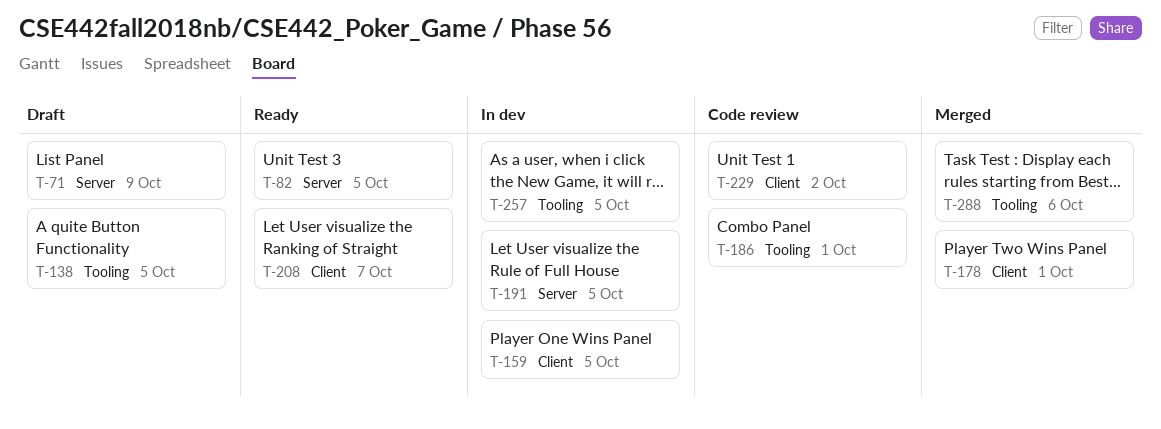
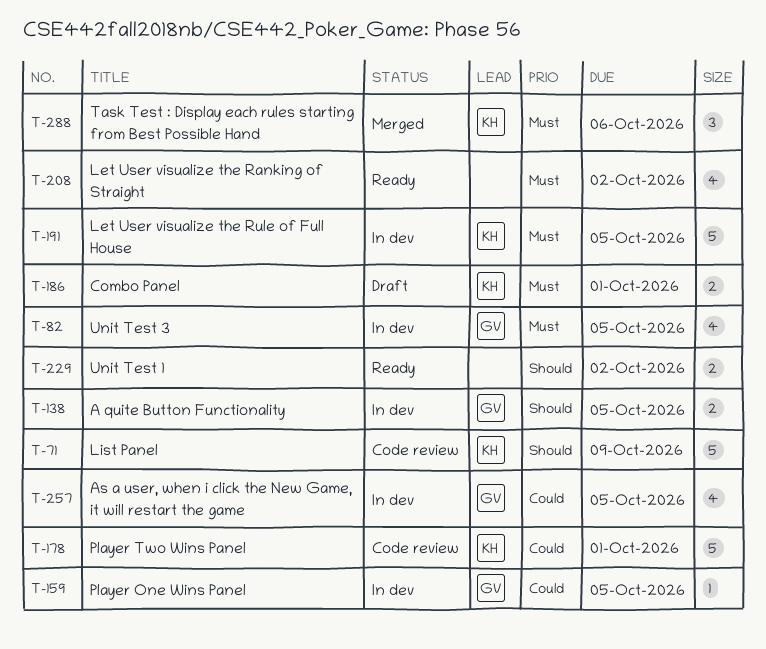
T-71, status: Draft -> Code review
T-82, status: Ready -> In dev
T-138, status: Draft -> In dev
T-178, status: Merged -> Code review
T-186, status: Code review -> Draft
T-208, due: Oct 7 -> Oct 2
T-229, status: Code review -> Ready

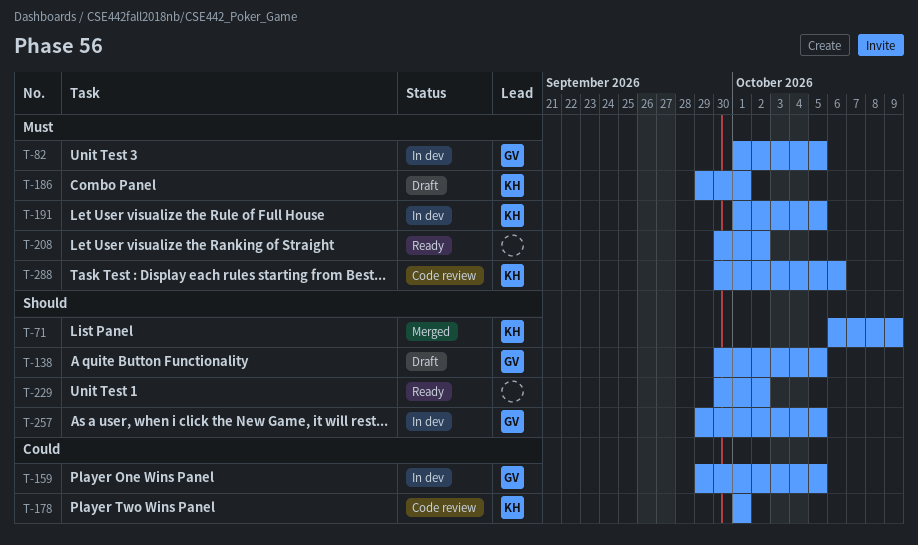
T-71, status: Code review -> Merged
T-138, status: In dev -> Draft
T-257, priority: Could -> Should
T-288, status: Merged -> Code review

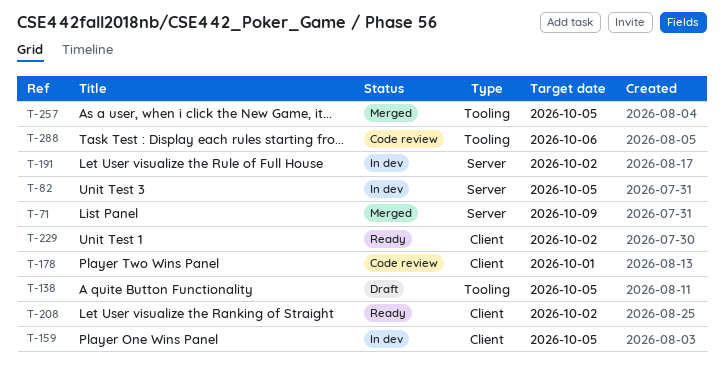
T-186: present -> none
T-191, due: Oct 5 -> Oct 2
T-257, status: In dev -> Merged

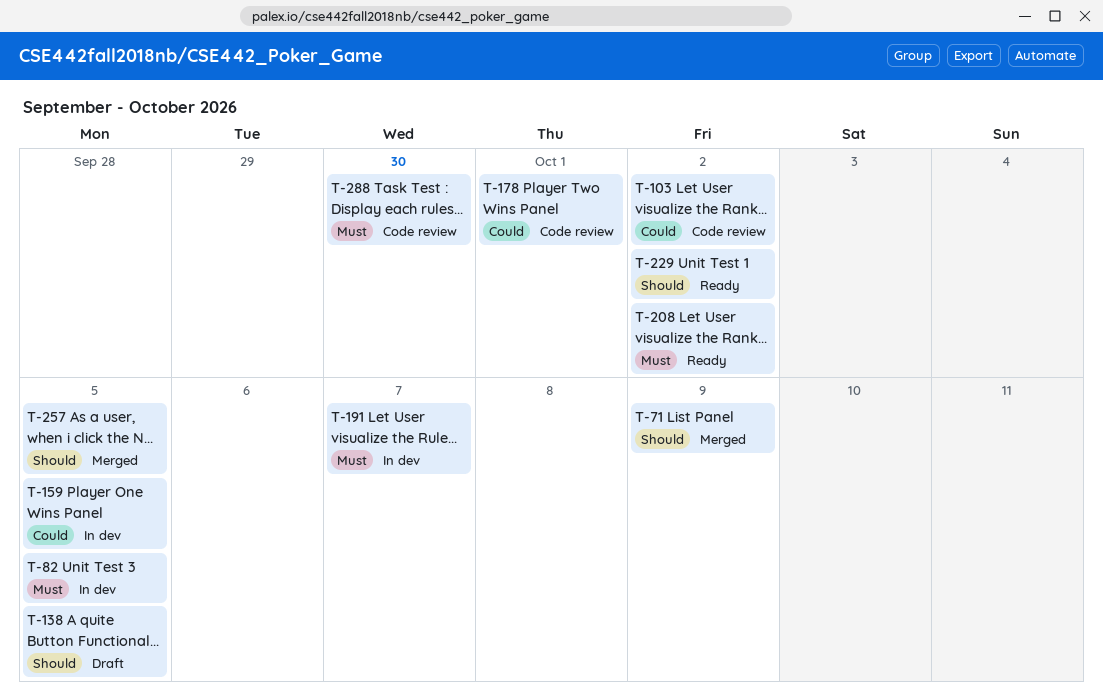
T-103: none -> present
T-191, due: Oct 2 -> Oct 7
T-288, due: Oct 6 -> Sep 30

